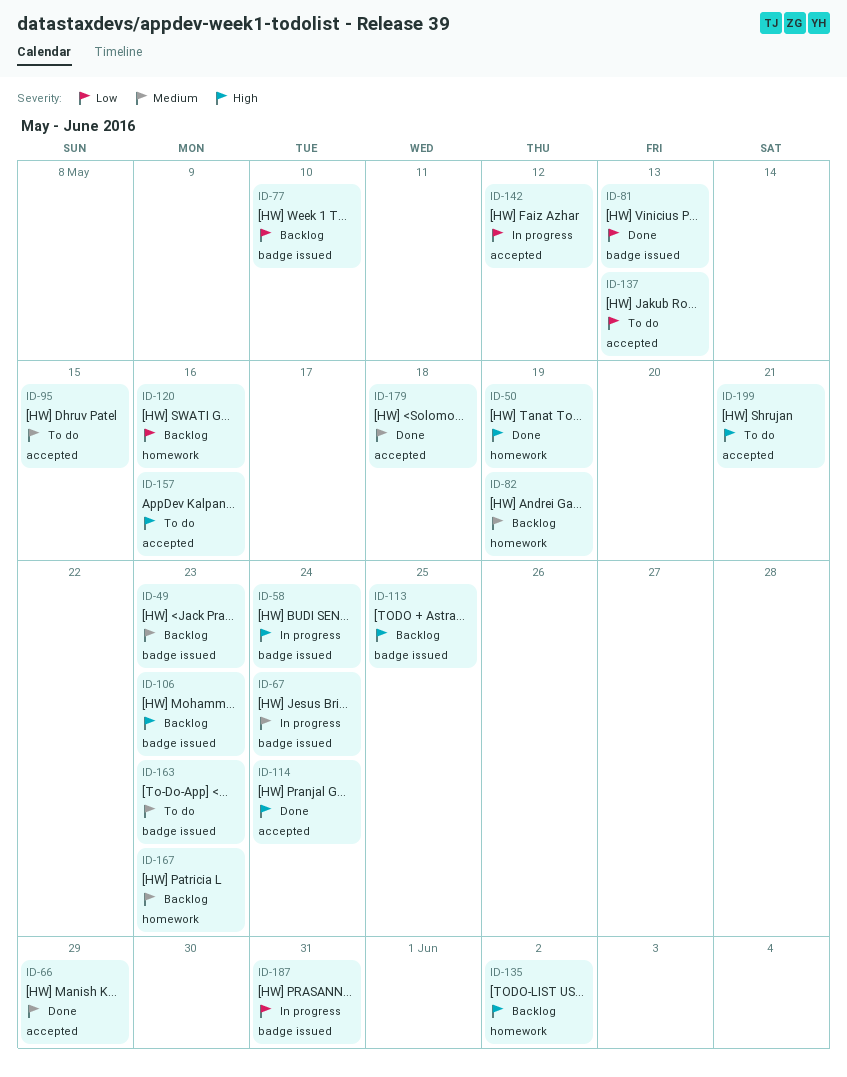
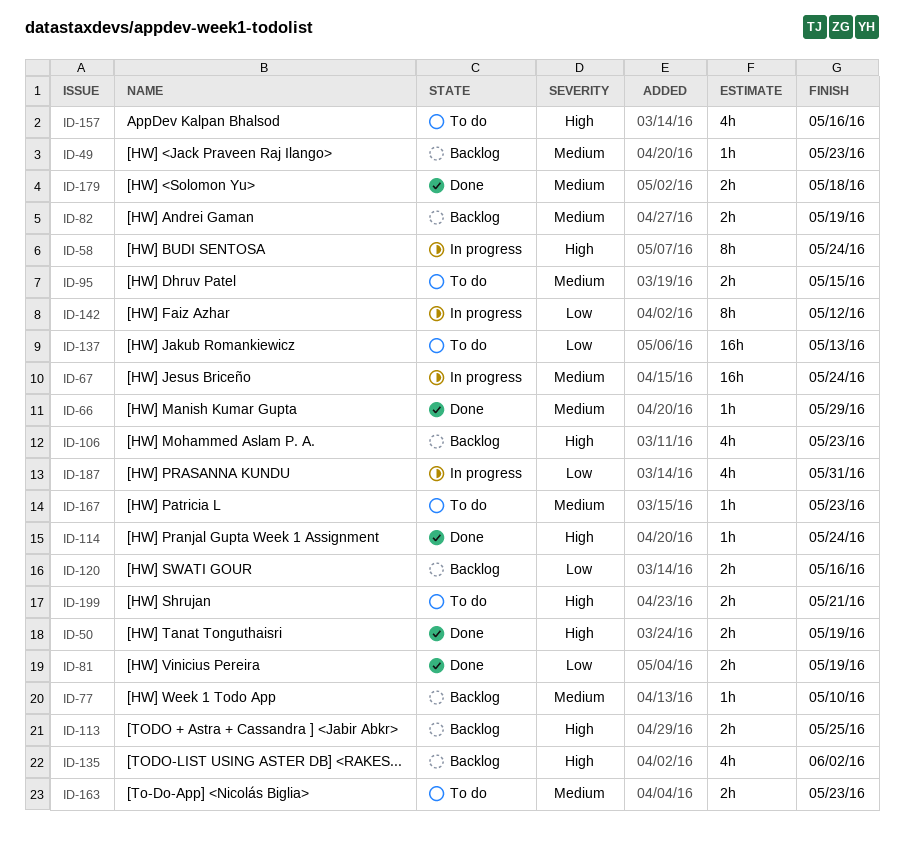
ID-77, priority: Low -> Medium
ID-81, due: May 13 -> May 19
ID-167, status: Backlog -> To do

